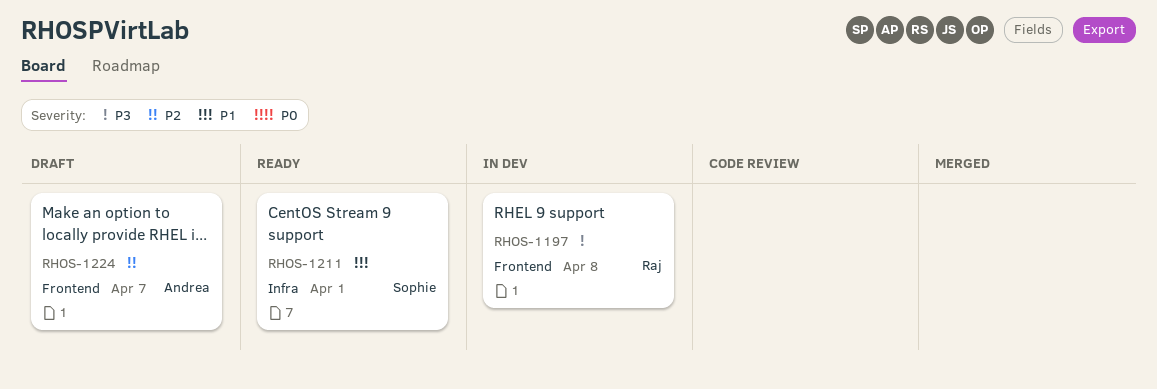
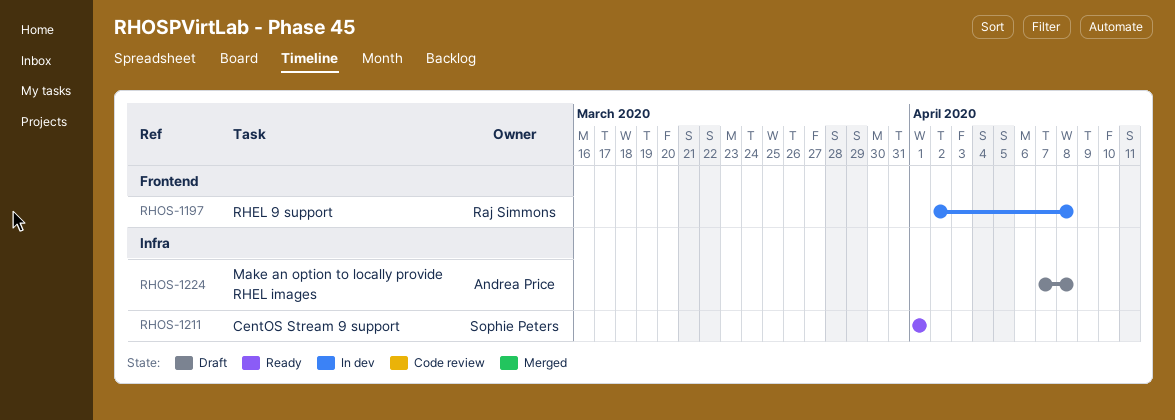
RHOS-1224, label: Frontend -> Infra
RHOS-1224, due: Apr 7 -> Apr 8

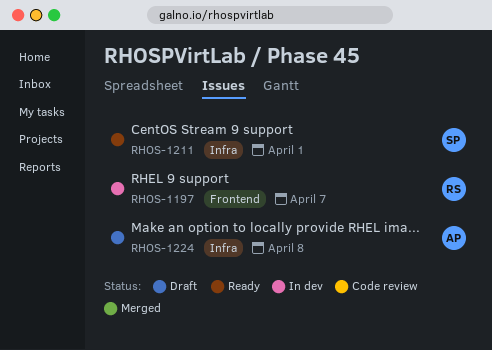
RHOS-1197, due: Apr 8 -> Apr 7

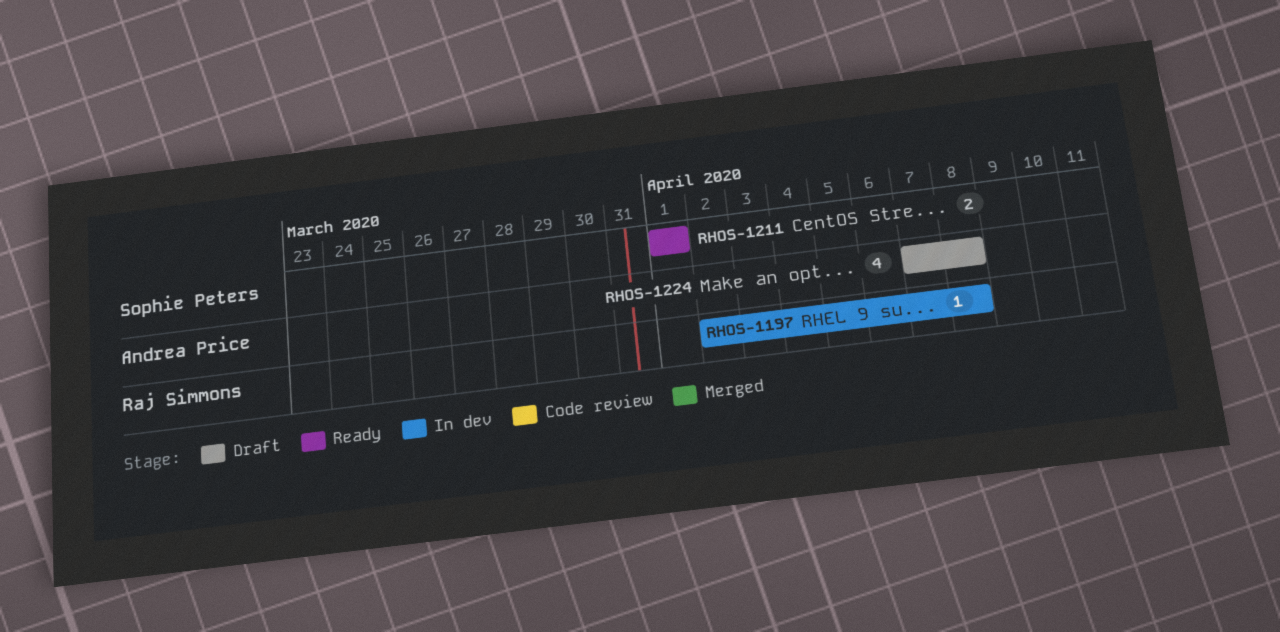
RHOS-1197, due: Apr 7 -> Apr 8

